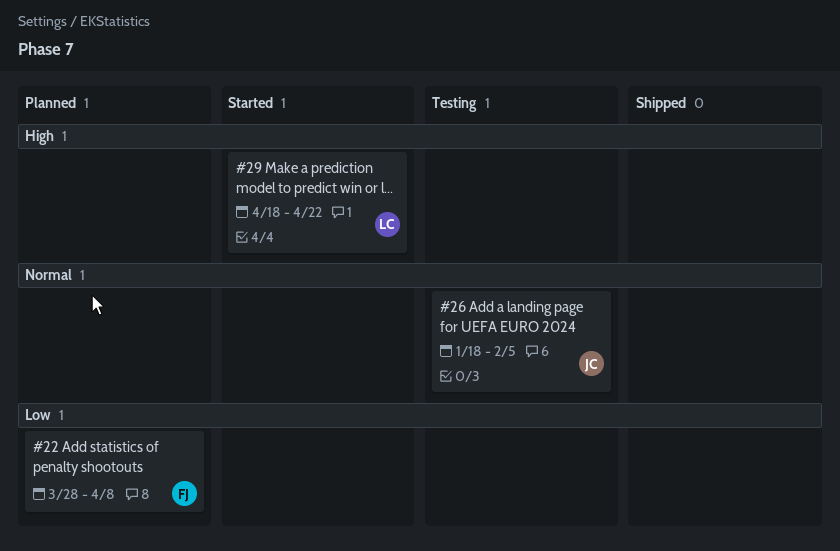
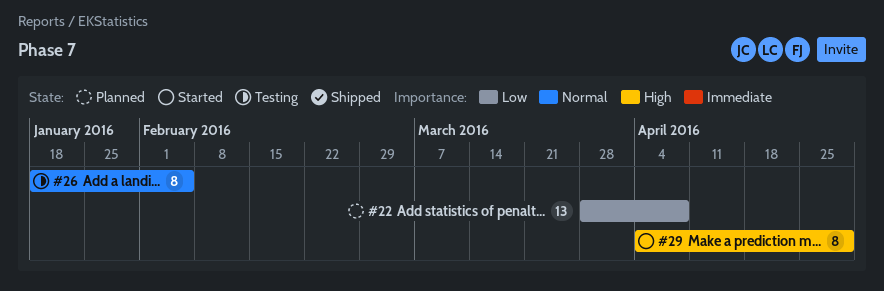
#29, start: Apr 18 -> Apr 4
#29, due: Apr 22 -> Apr 29

